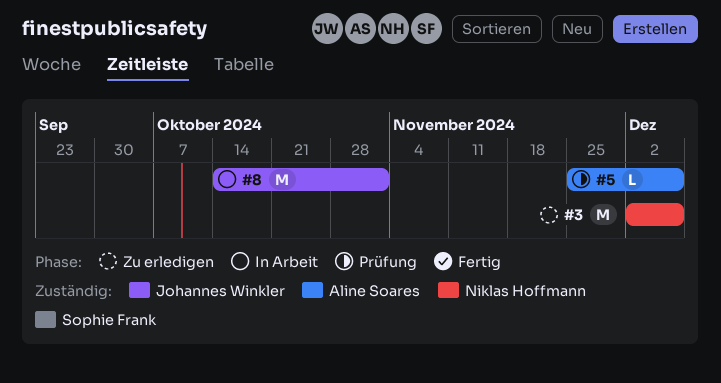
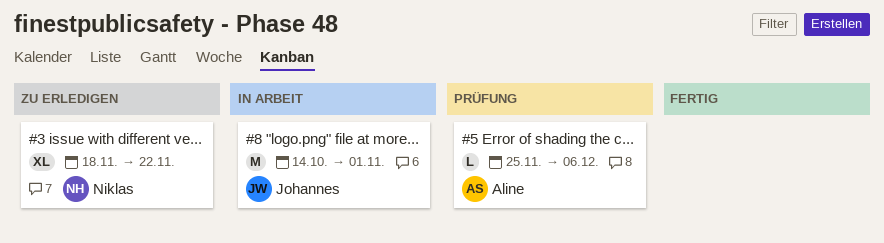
#3, estimate: M -> XL
#3, start: Dec 2 -> Nov 18
#3, due: Dec 6 -> Nov 22

